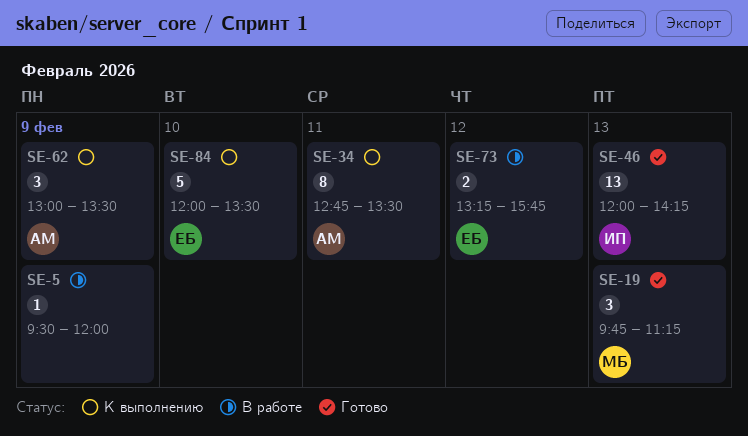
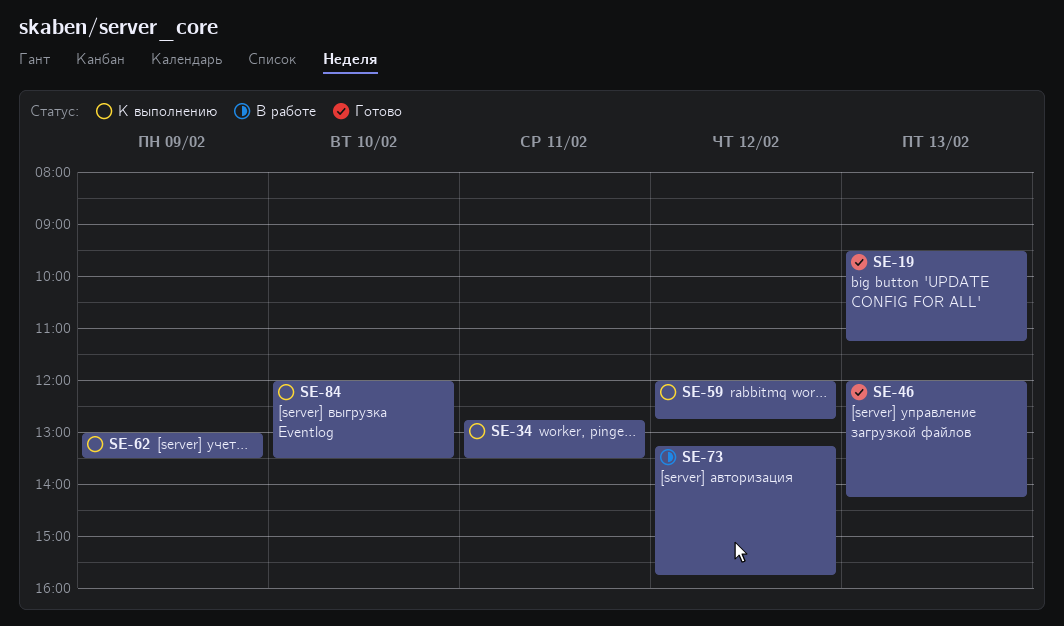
SE-5: present -> none
SE-19, begins: 09:45 -> 09:30
SE-59: none -> present

